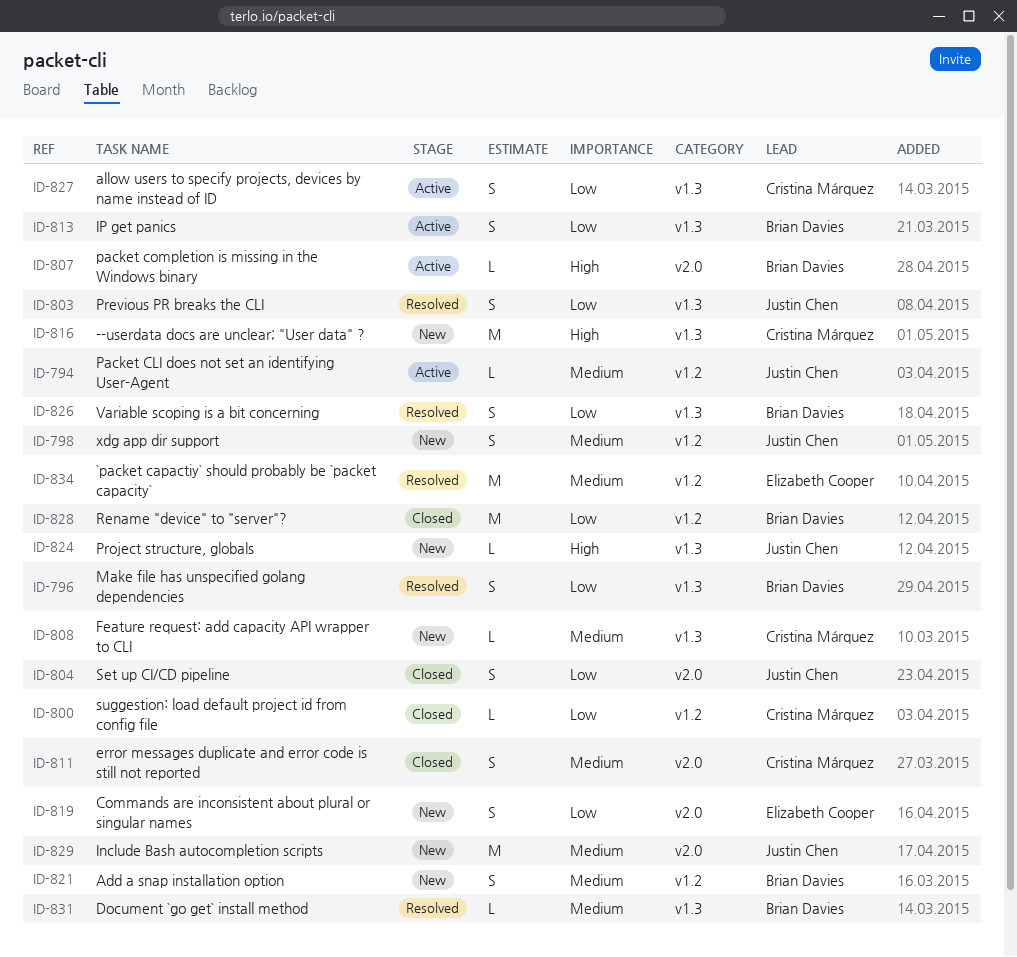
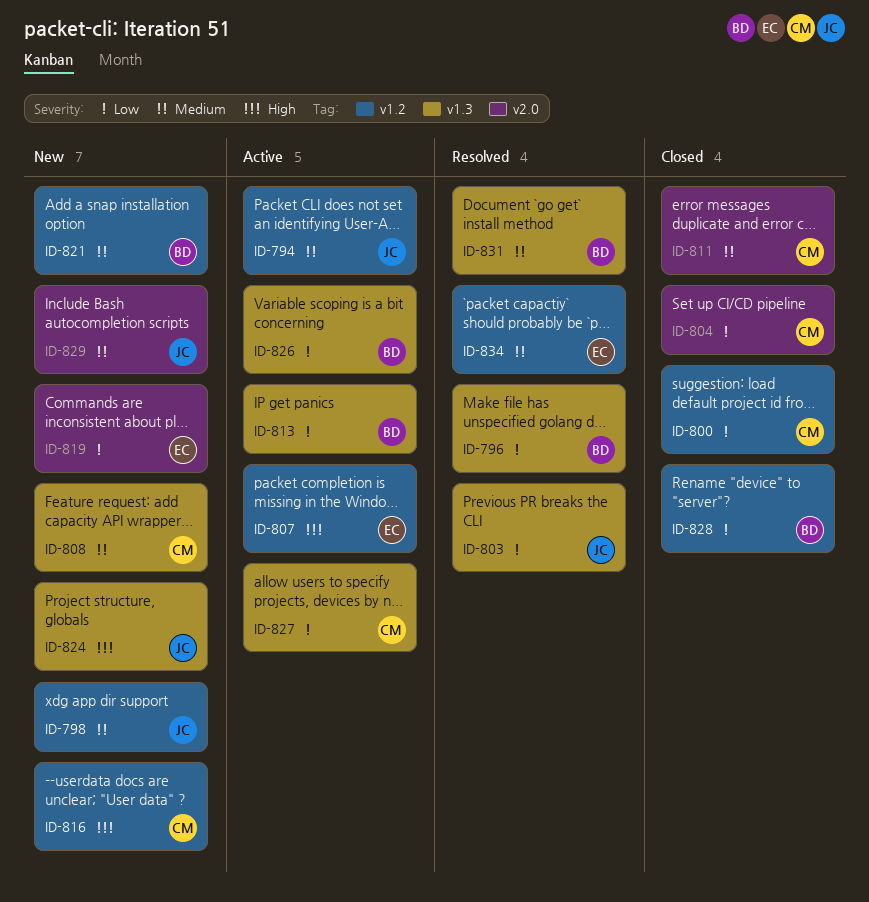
ID-804, owner: Justin Chen -> Cristina Márquez
ID-807, owner: Brian Davies -> Elizabeth Cooper
ID-807, label: v2.0 -> v1.2
ID-816, label: v1.3 -> v1.2
ID-826, status: Resolved -> Active

